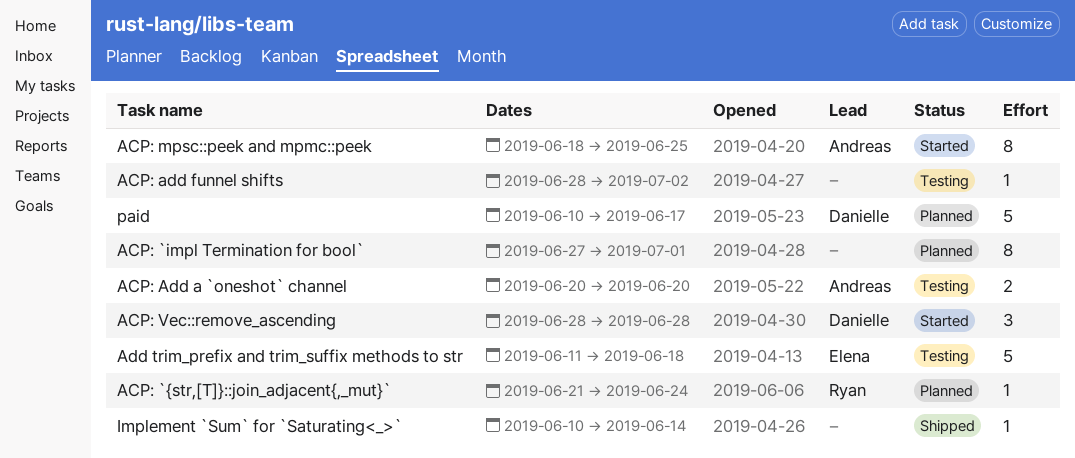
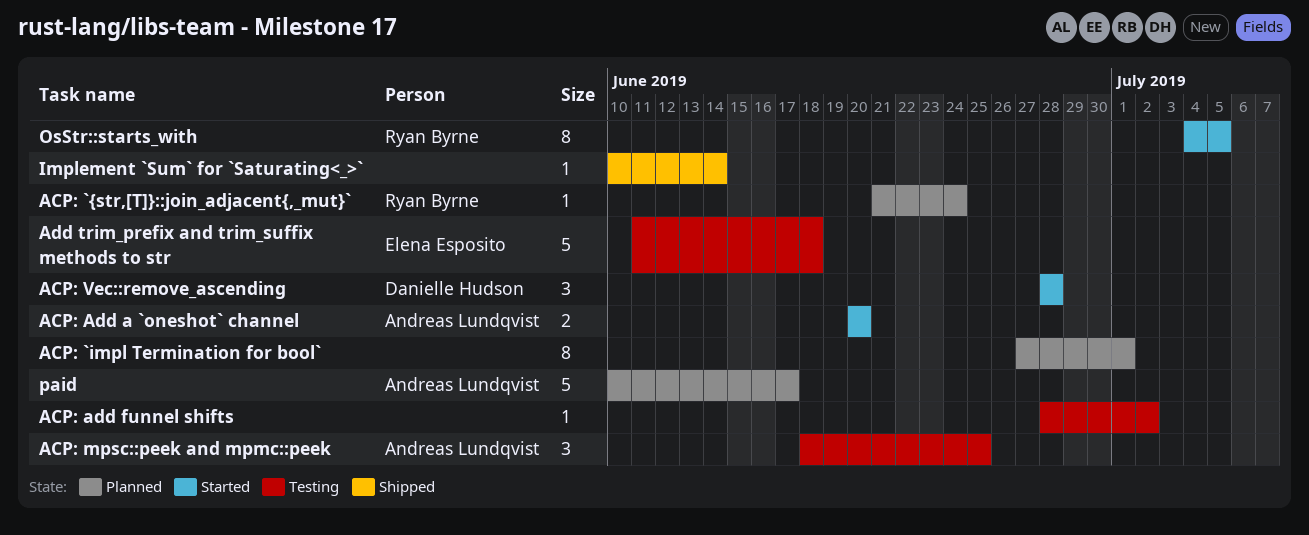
ACP: Add a `oneshot` channel, status: Testing -> Started
ACP: mpsc::peek and mpmc::peek, status: Started -> Testing
ACP: mpsc::peek and mpmc::peek, estimate: 8 -> 3
OsStr::starts_with: none -> present
paid, owner: Danielle Hudson -> Andreas Lundqvist

